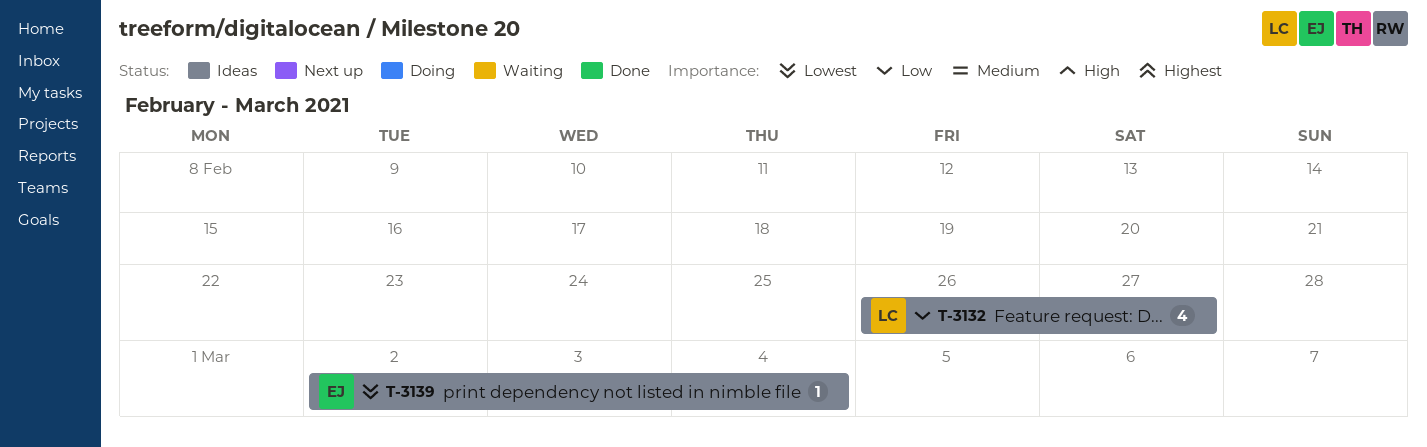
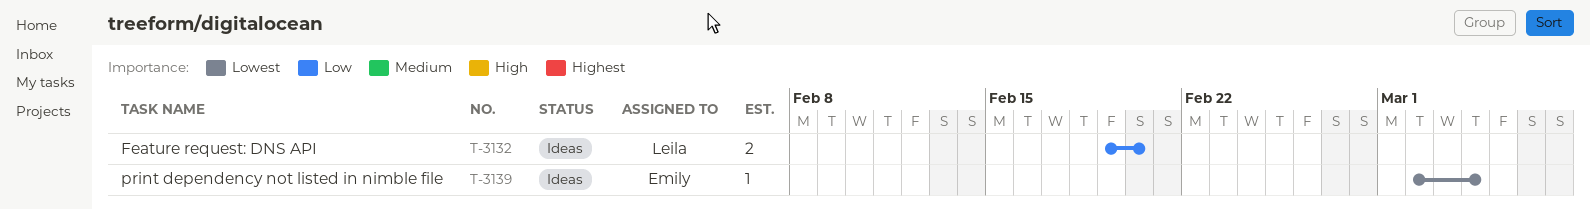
T-3132, estimate: 4 -> 2
T-3132, start: Feb 26 -> Feb 19
T-3132, due: Feb 27 -> Feb 20

